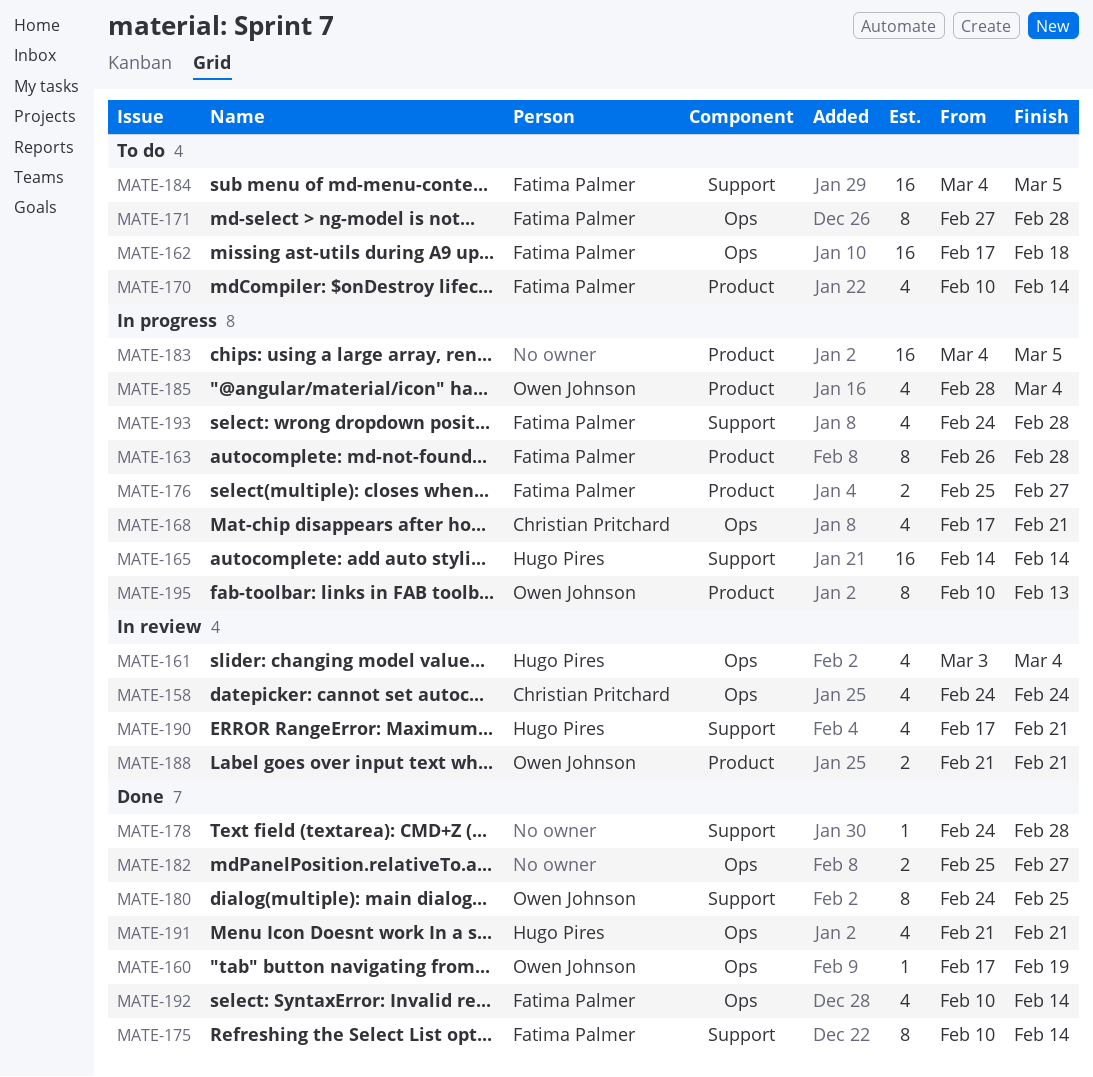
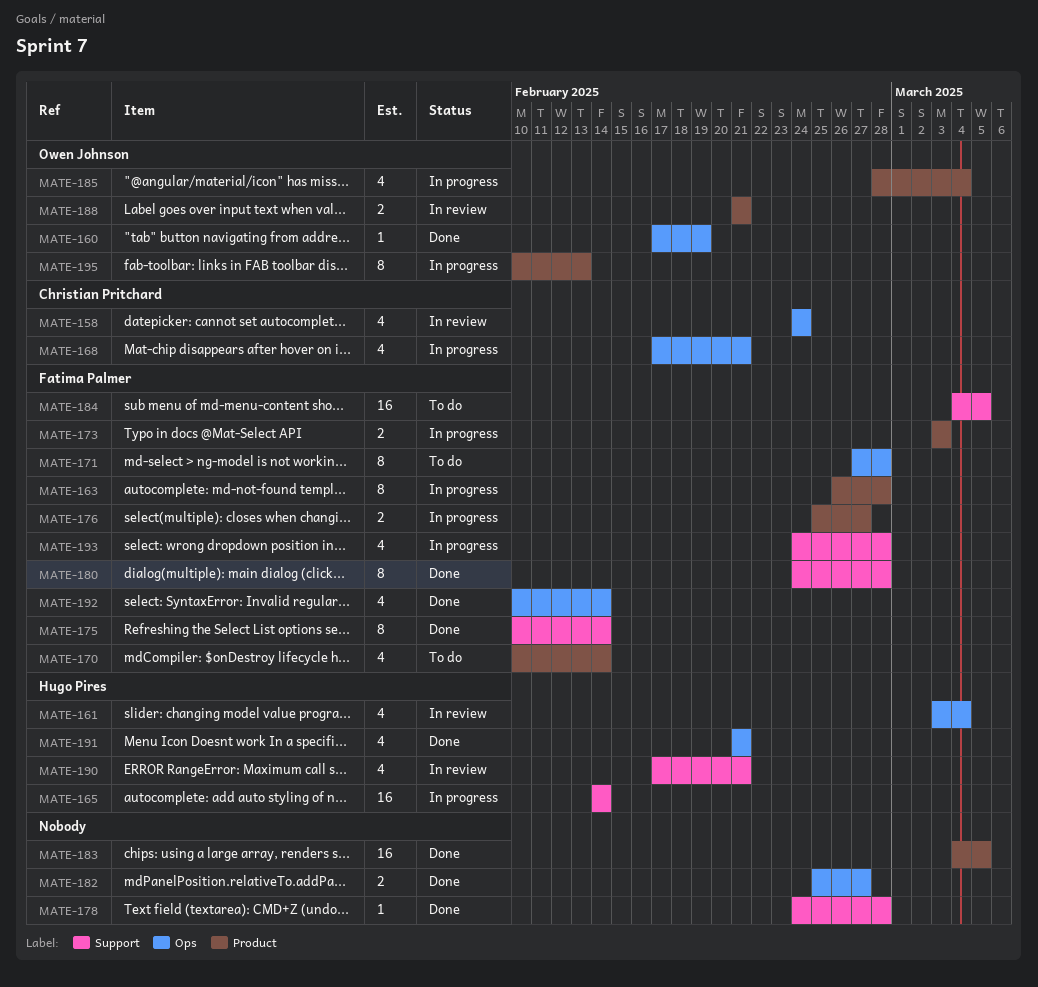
MATE-162: present -> none
MATE-173: none -> present
MATE-180, owner: Owen Johnson -> Fatima Palmer
MATE-180, due: Feb 25 -> Feb 28
MATE-183, status: In progress -> Done

